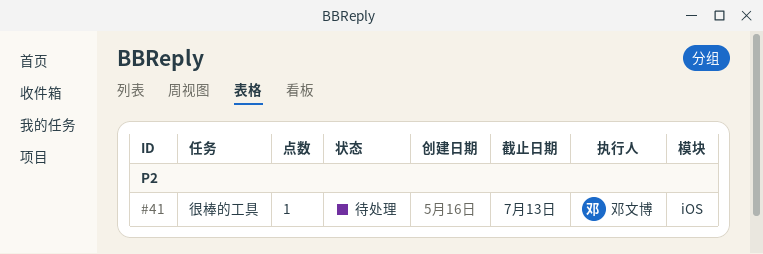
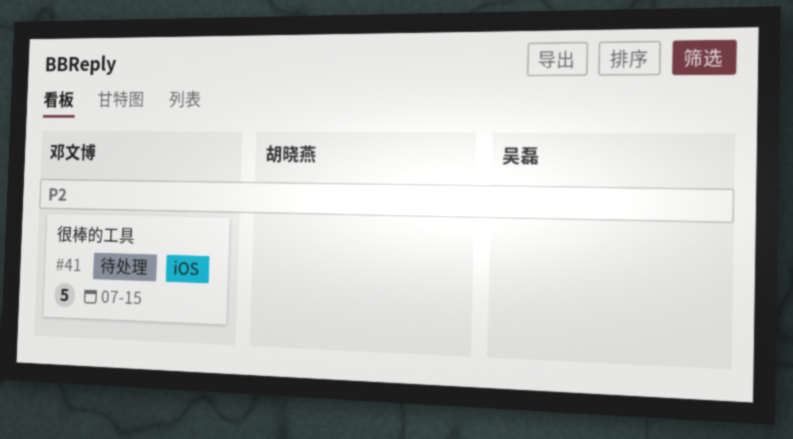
#41, estimate: 1 -> 5
#41, due: Jul 13 -> Jul 15

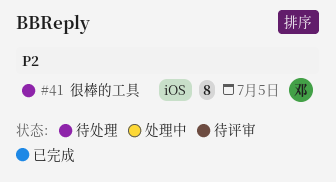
#41, estimate: 5 -> 8
#41, due: Jul 15 -> Jul 5

